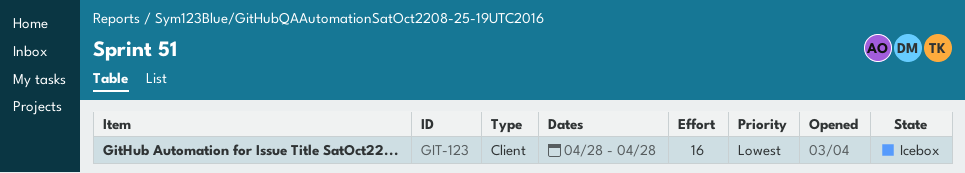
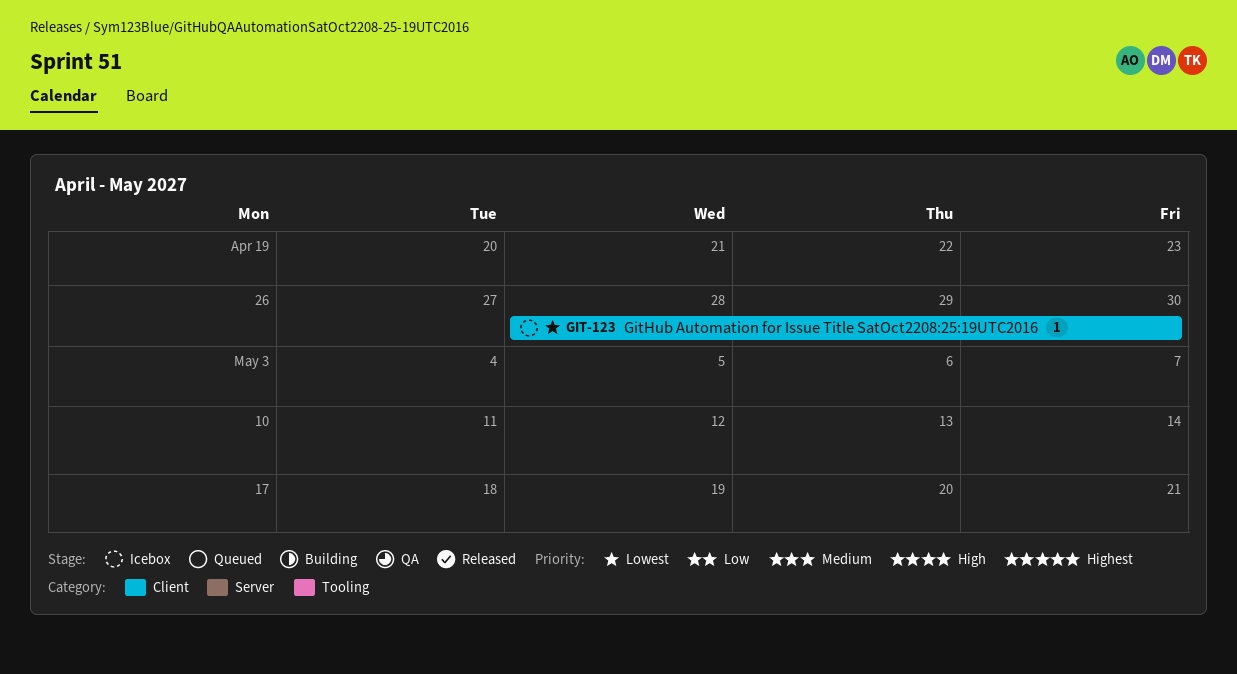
GIT-123, estimate: 16 -> 1
GIT-123, due: Apr 28 -> Apr 30

